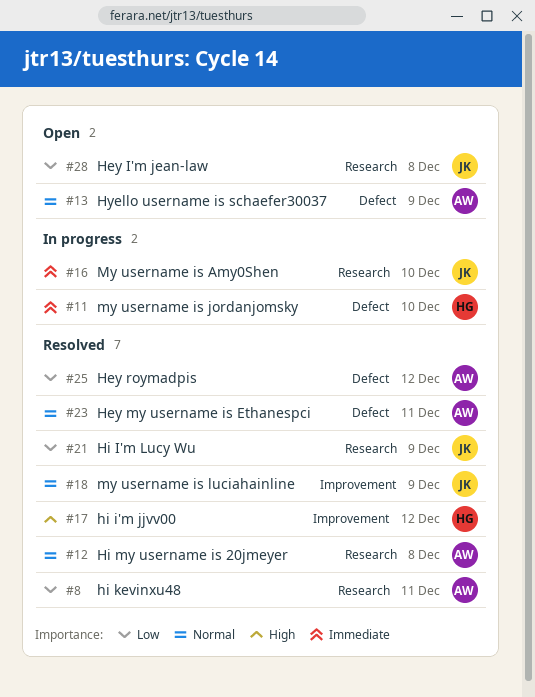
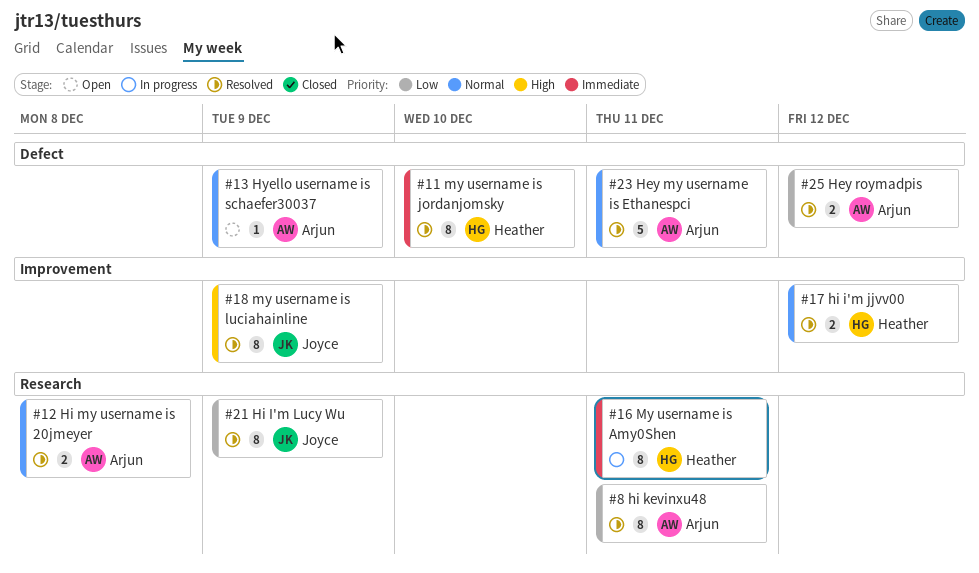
#11, status: In progress -> Resolved
#16, owner: Joyce -> Heather
#16, due: Dec 10 -> Dec 11
#17, priority: High -> Normal
#18, priority: Normal -> High
#28: present -> none

